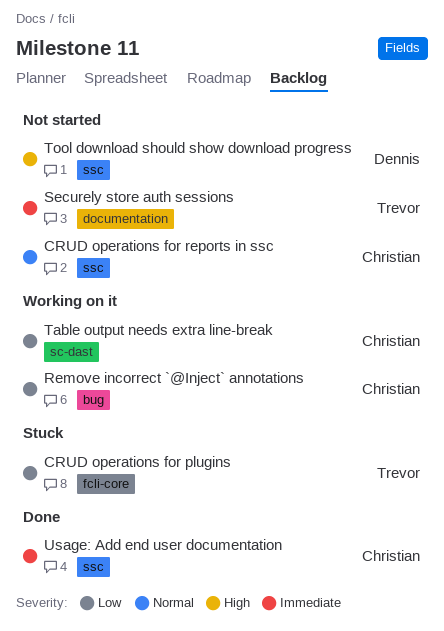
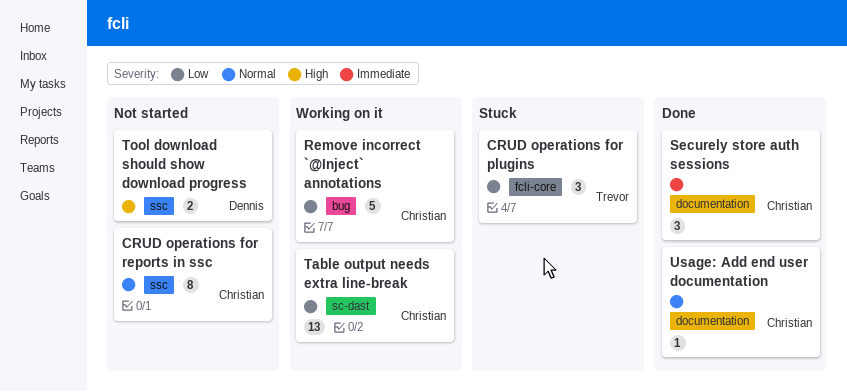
Securely store auth sessions, status: Not started -> Done
Securely store auth sessions, owner: Trevor -> Christian
Usage: Add end user documentation, priority: Immediate -> Normal
Usage: Add end user documentation, label: ssc -> documentation

